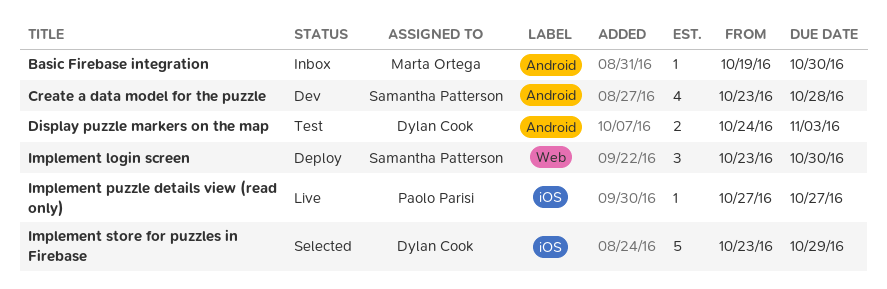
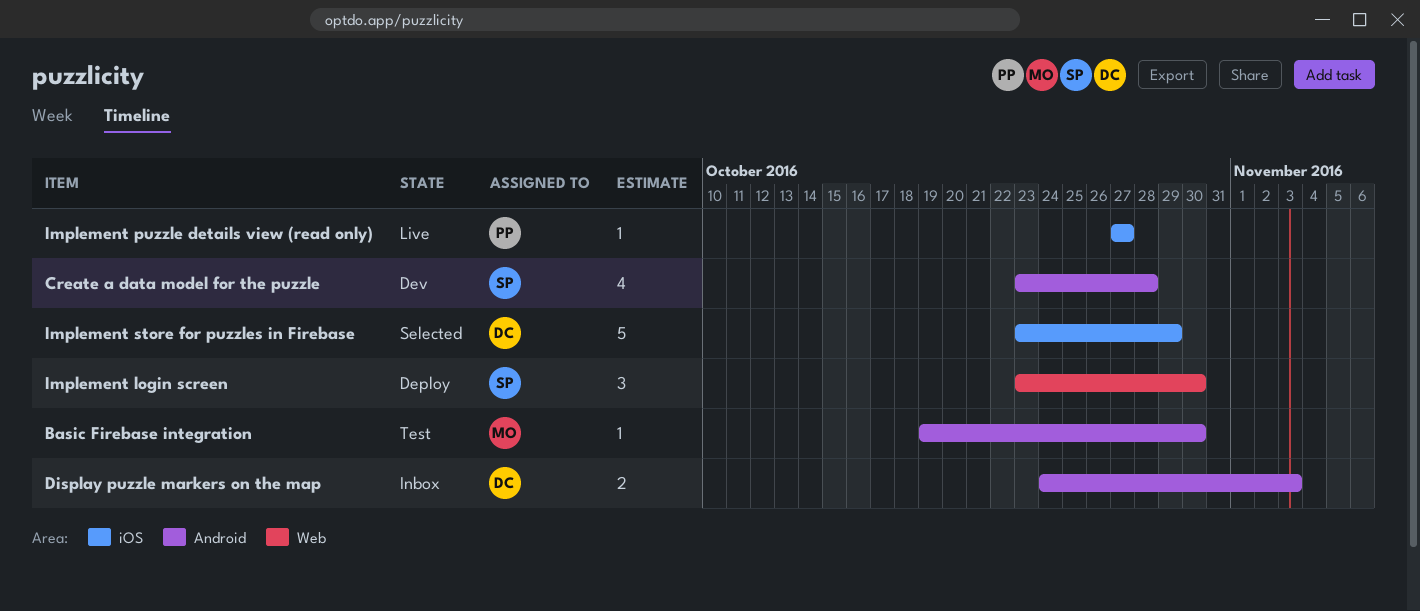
Basic Firebase integration, status: Inbox -> Test
Display puzzle markers on the map, status: Test -> Inbox

